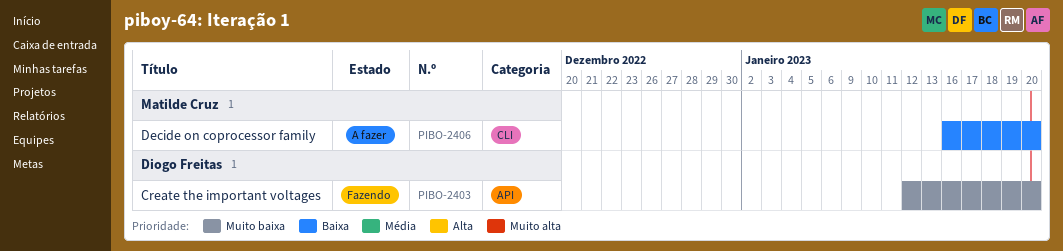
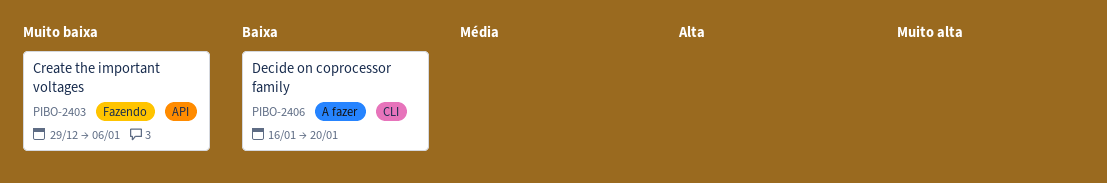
PIBO-2403, start: Jan 12 -> Dec 29
PIBO-2403, due: Jan 20 -> Jan 6

